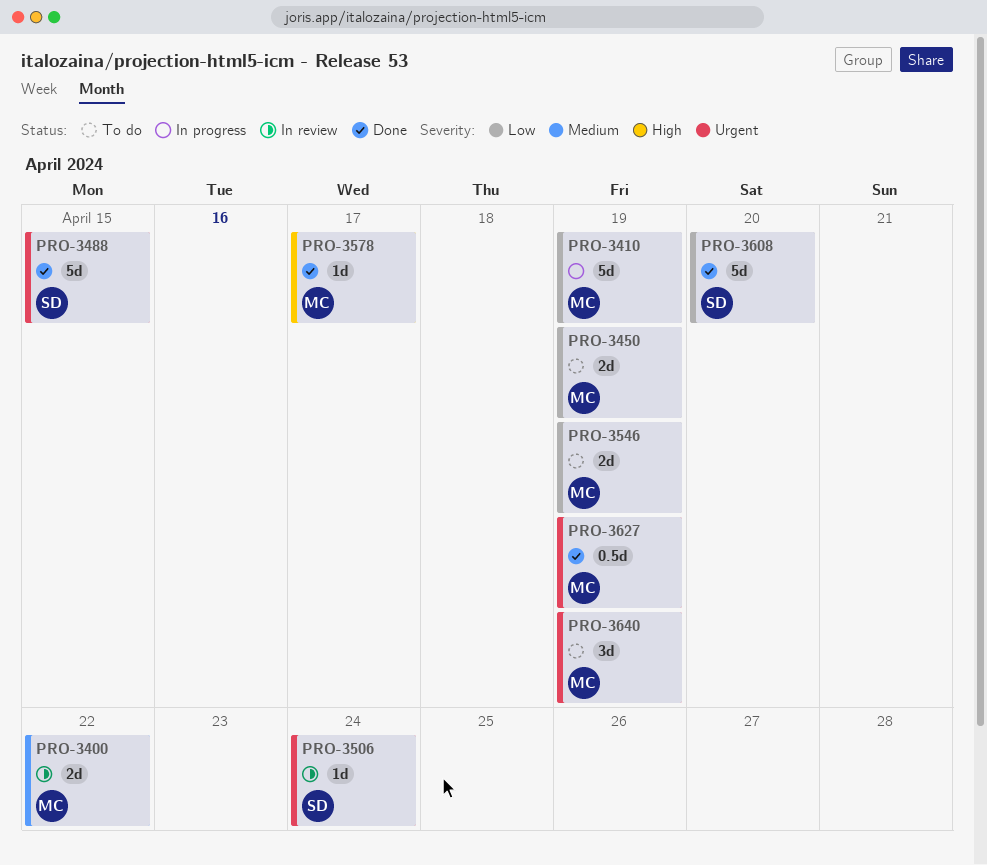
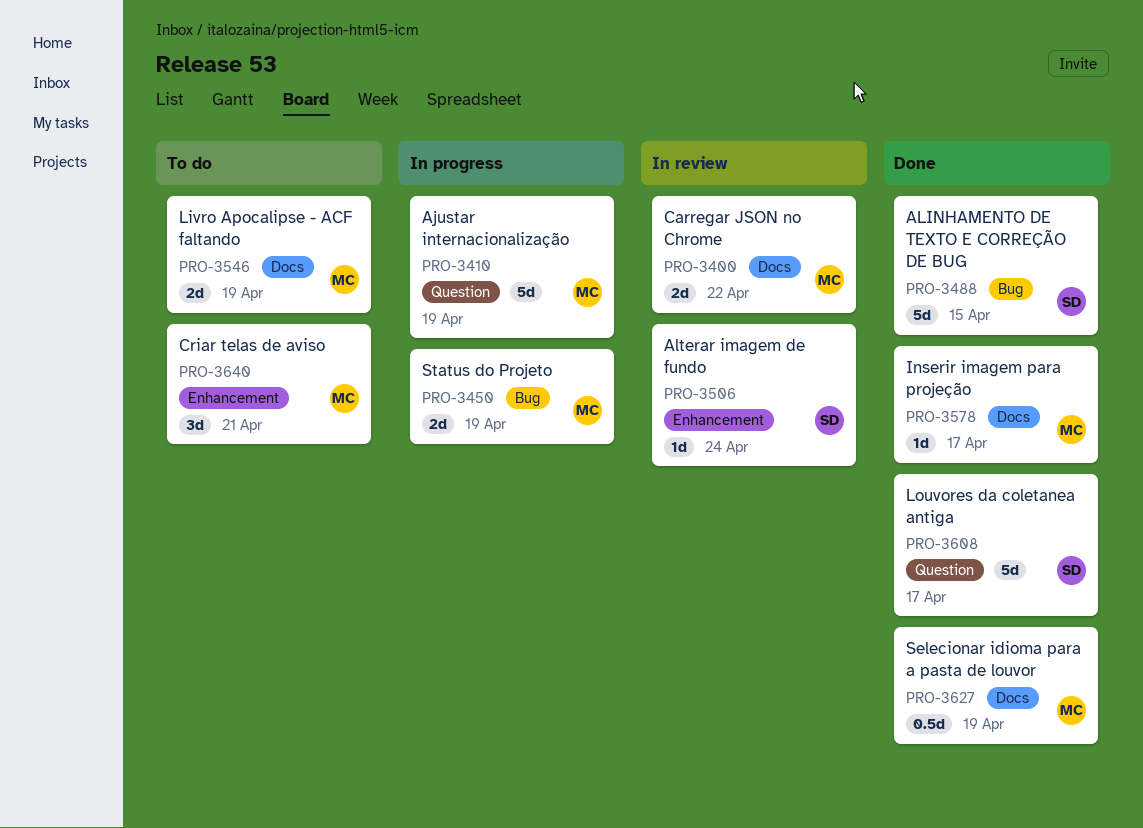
PRO-3450, status: To do -> In progress
PRO-3608, due: Apr 20 -> Apr 17
PRO-3640, due: Apr 19 -> Apr 21

